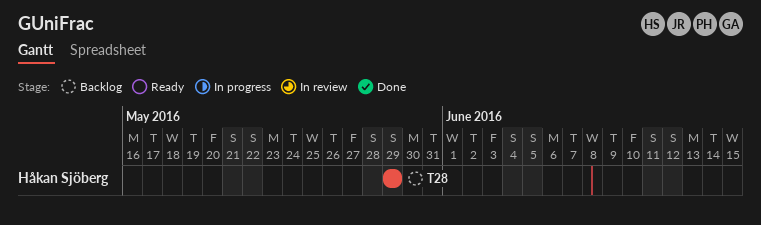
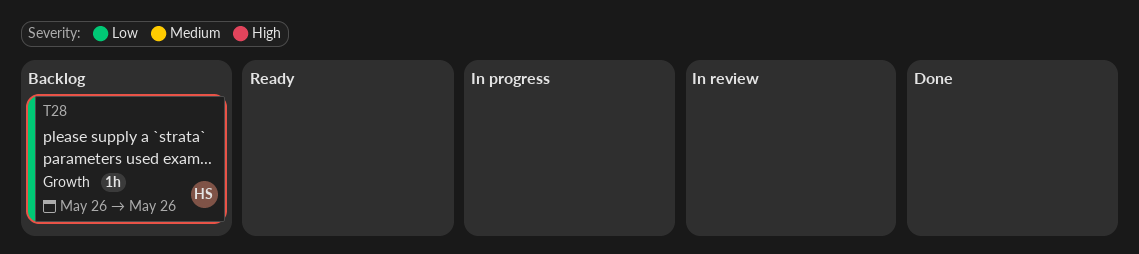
T28, start: May 29 -> May 26
T28, due: May 29 -> May 26

